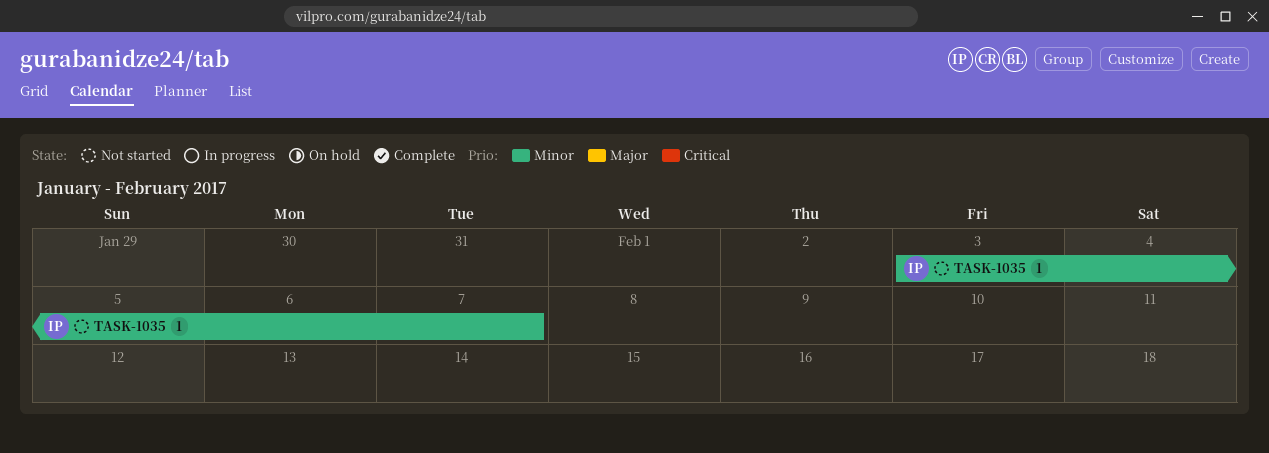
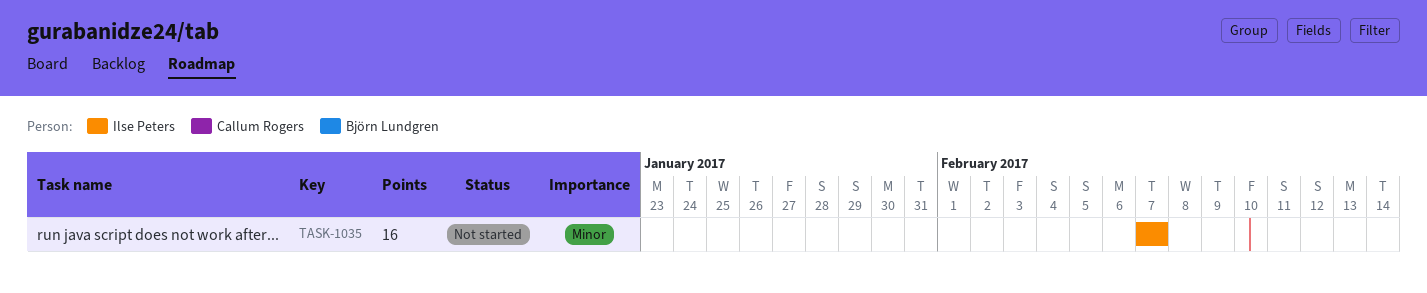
TASK-1035, estimate: 1 -> 16
TASK-1035, start: Feb 3 -> Feb 7

